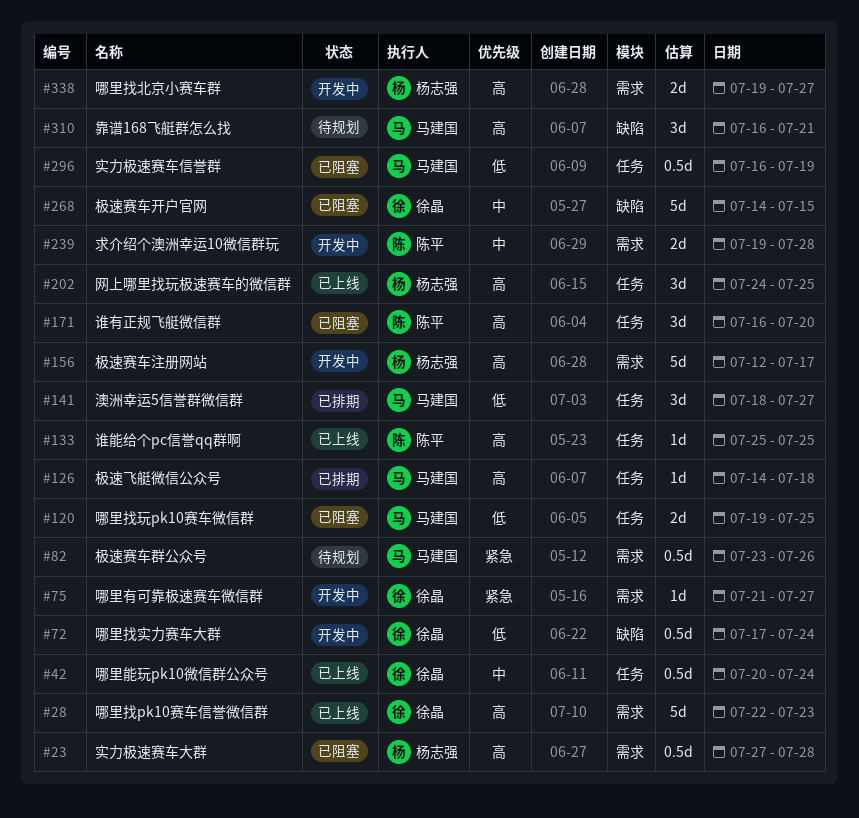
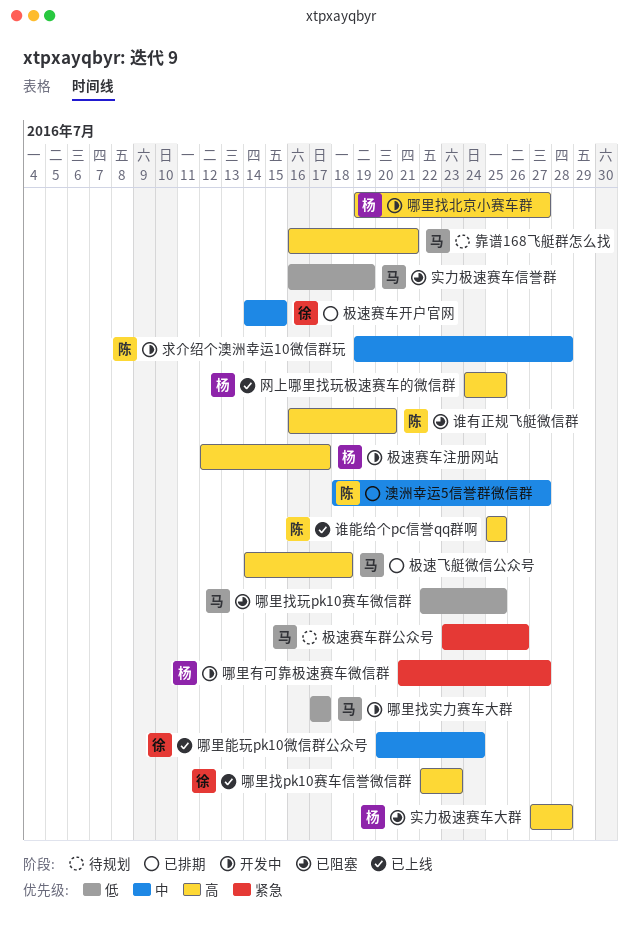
哪里找实力赛车大群, owner: 徐晶 -> 马建国
哪里找实力赛车大群, due: Jul 24 -> Jul 17
哪里找玩pk10赛车微信群, start: Jul 19 -> Jul 22
哪里有可靠极速赛车微信群, owner: 徐晶 -> 杨志强
极速赛车开户官网, status: 已阻塞 -> 已排期
澳洲幸运5信誉群微信群, owner: 马建国 -> 陈平
澳洲幸运5信誉群微信群, priority: 低 -> 中

